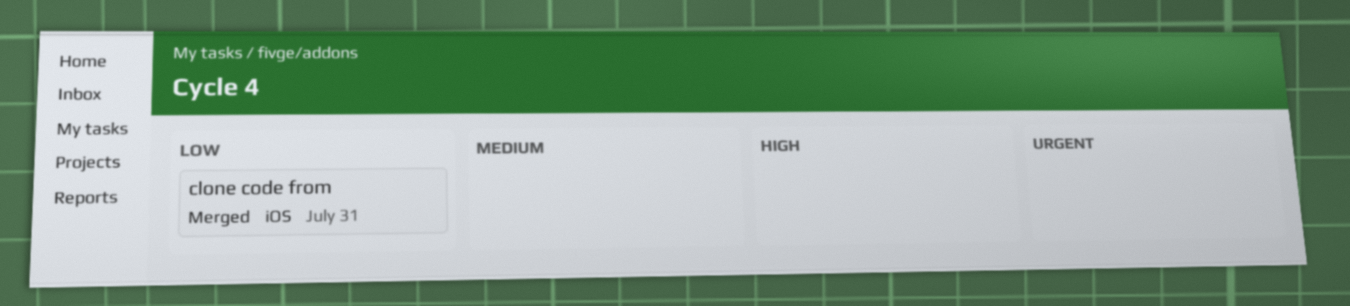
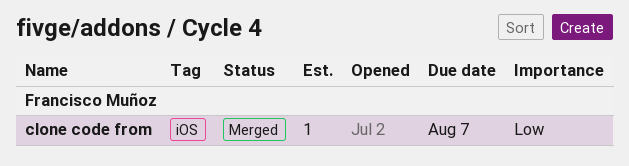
clone code from, due: Jul 31 -> Aug 7

